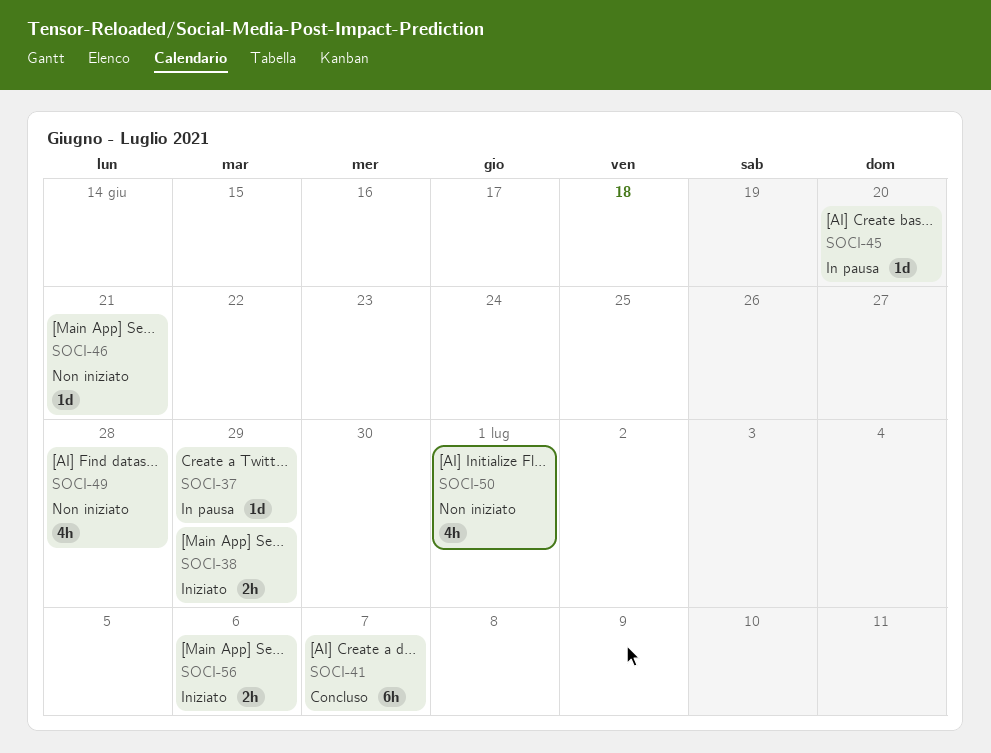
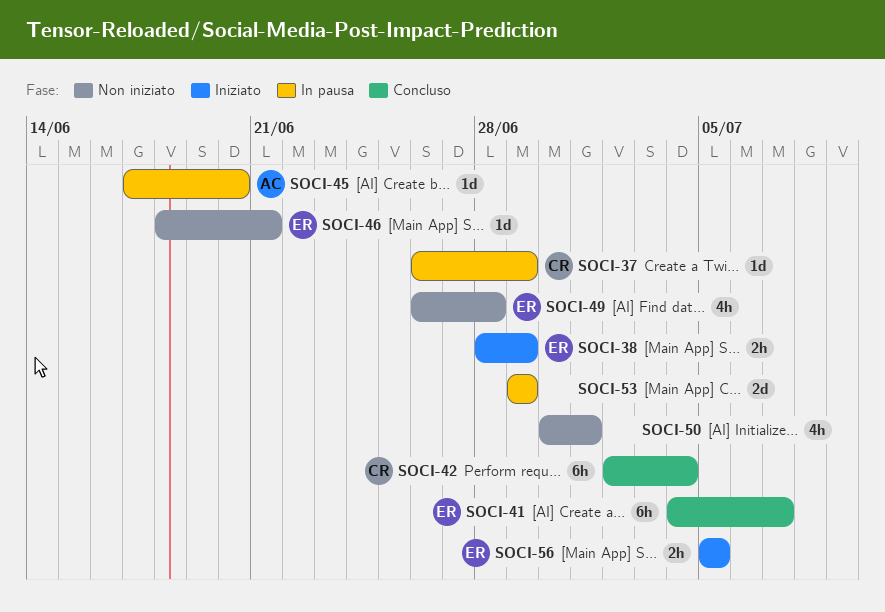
SOCI-42: none -> present
SOCI-53: none -> present
SOCI-56, due: Jul 6 -> Jul 5

